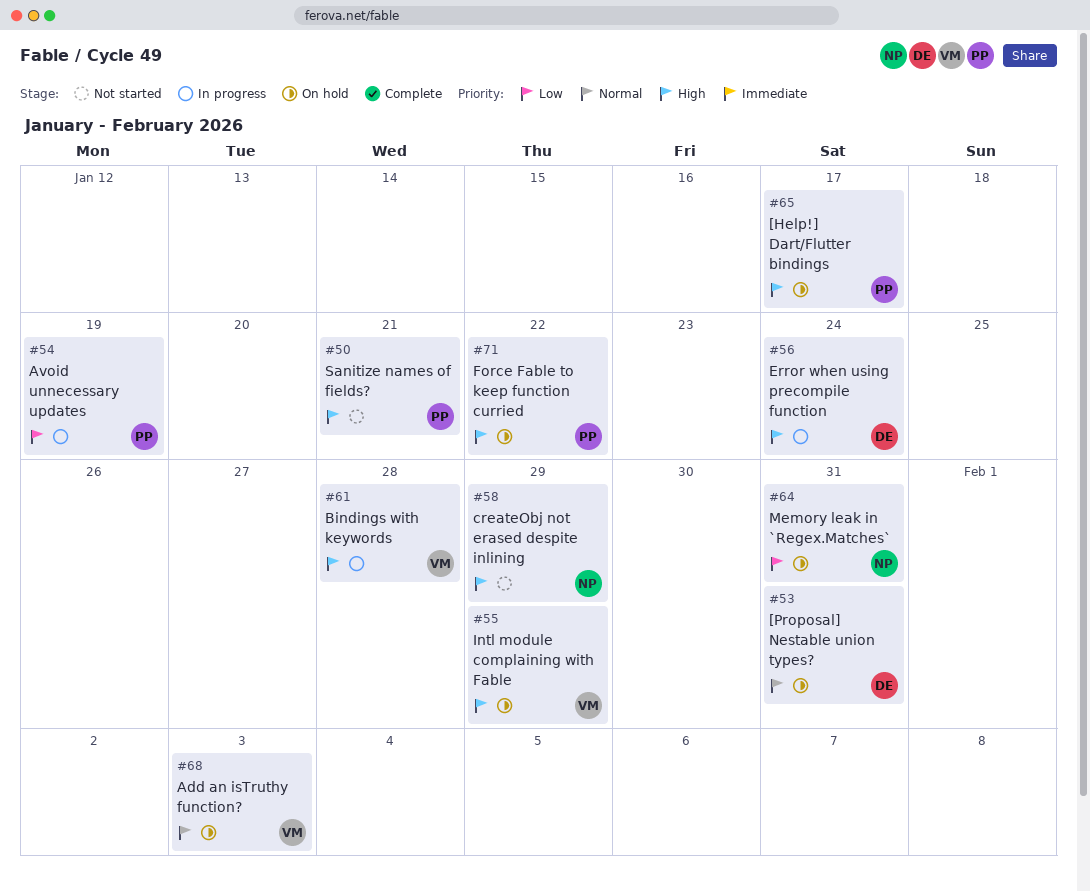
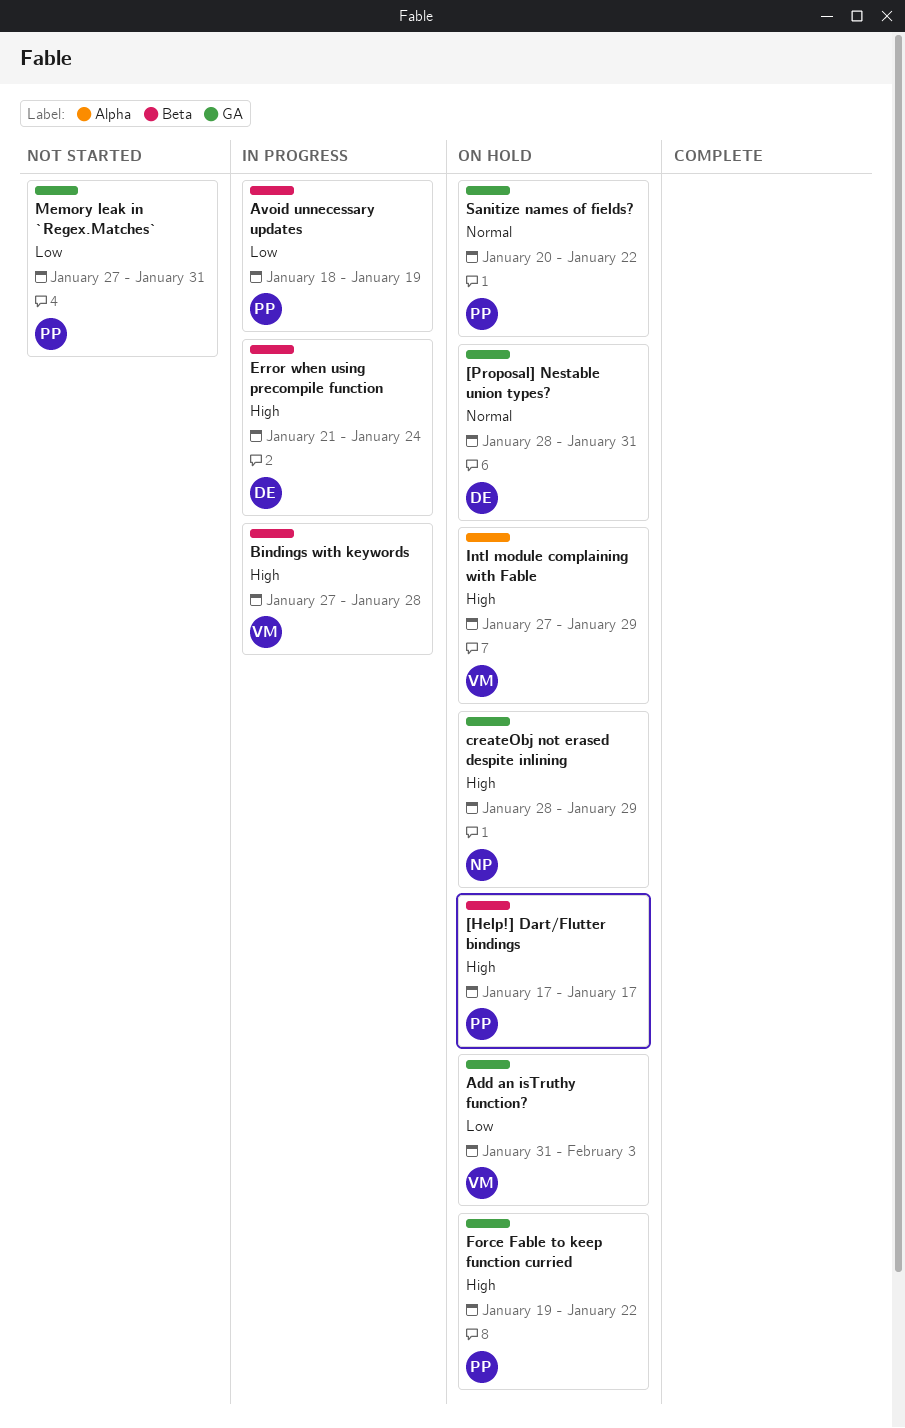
Add an isTruthy function?, priority: Normal -> Low
createObj not erased despite inlining, status: Not started -> On hold
Memory leak in `Regex.Matches`, status: On hold -> Not started
Memory leak in `Regex.Matches`, owner: NP -> PP
Sanitize names of fields?, status: Not started -> On hold
Sanitize names of fields?, priority: High -> Normal
Sanitize names of fields?, due: Jan 21 -> Jan 22

